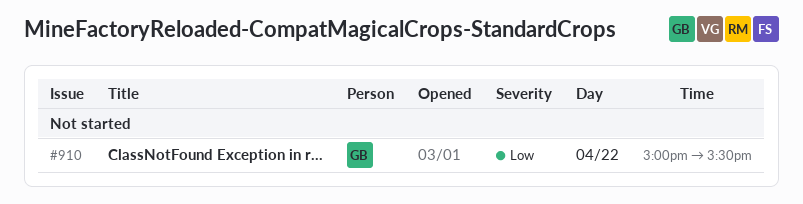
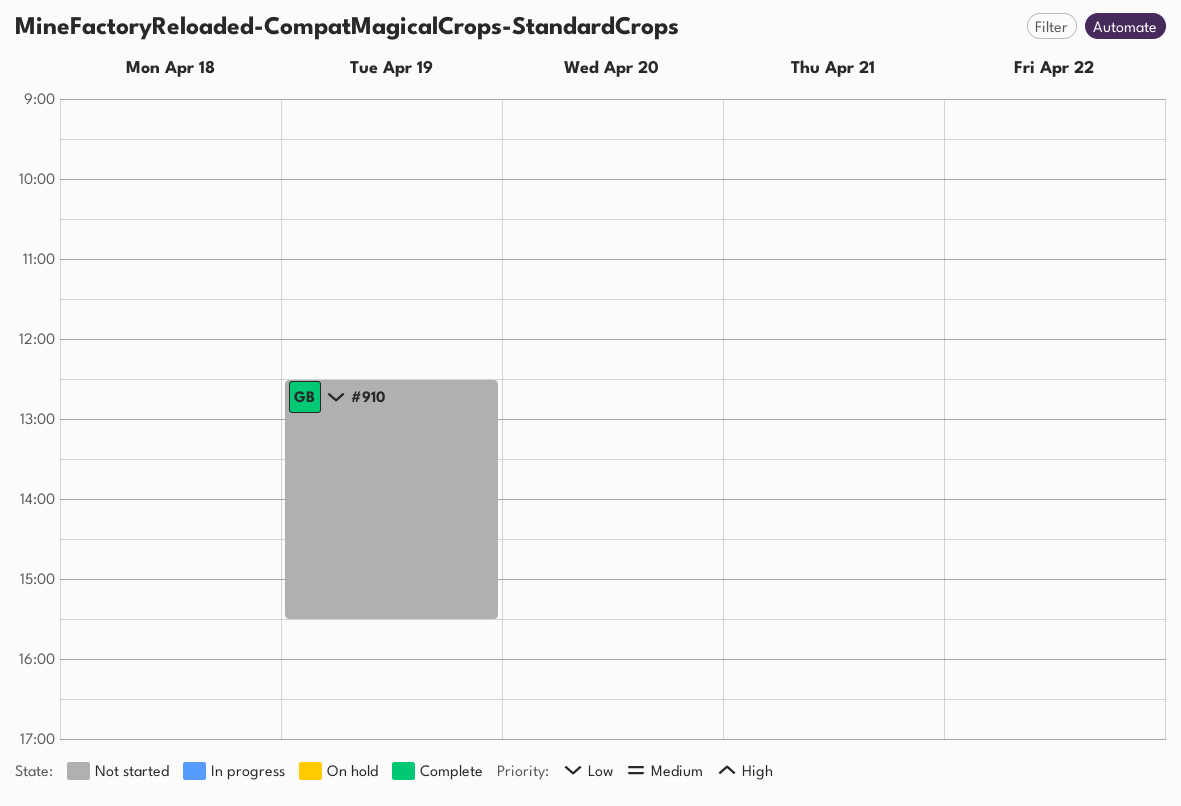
#910, day: Apr 22 -> Apr 19
#910, begins: 15:00 -> 12:30

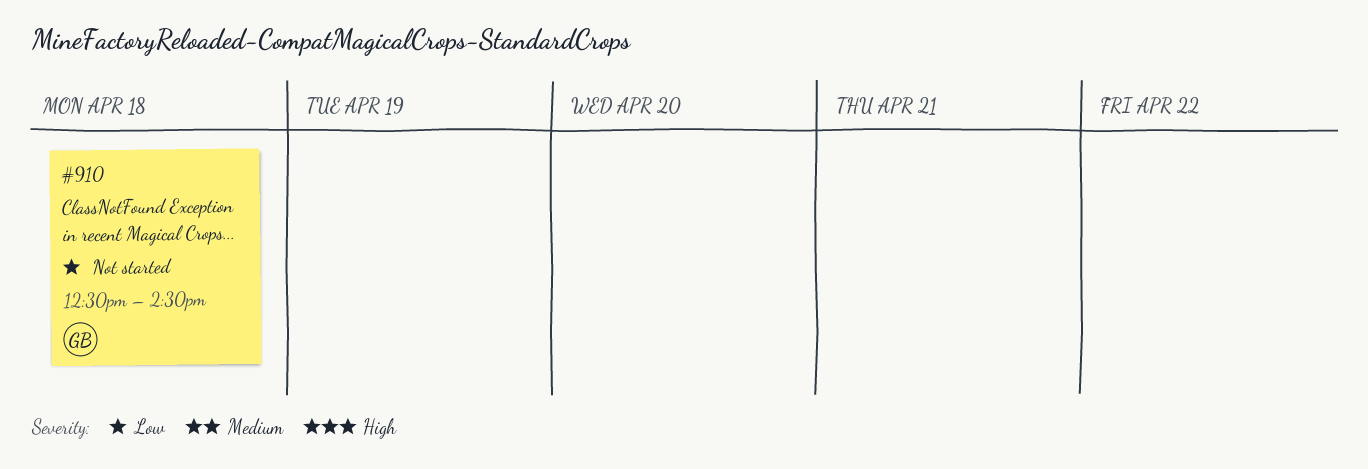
#910, day: Apr 19 -> Apr 18
#910, ends: 15:30 -> 14:30

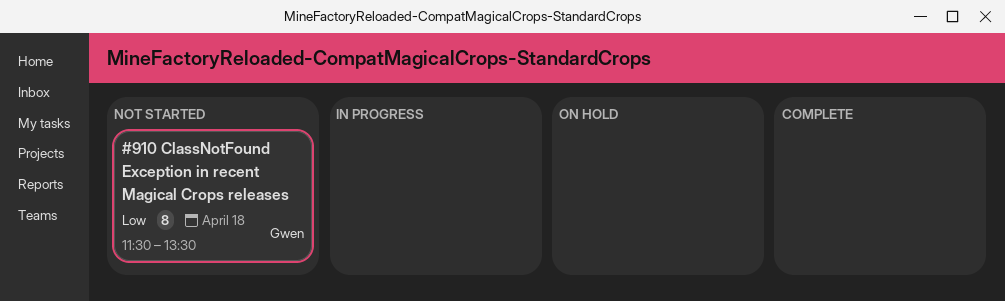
#910, begins: 12:30 -> 11:30
#910, ends: 14:30 -> 13:30

